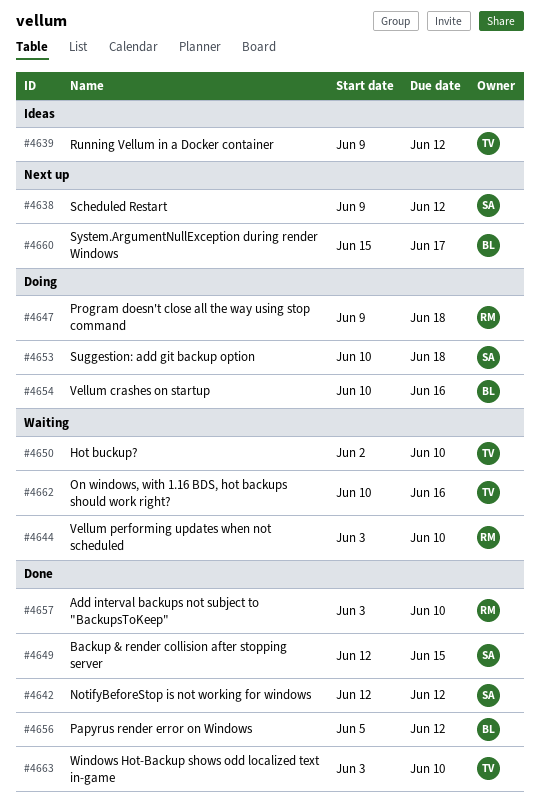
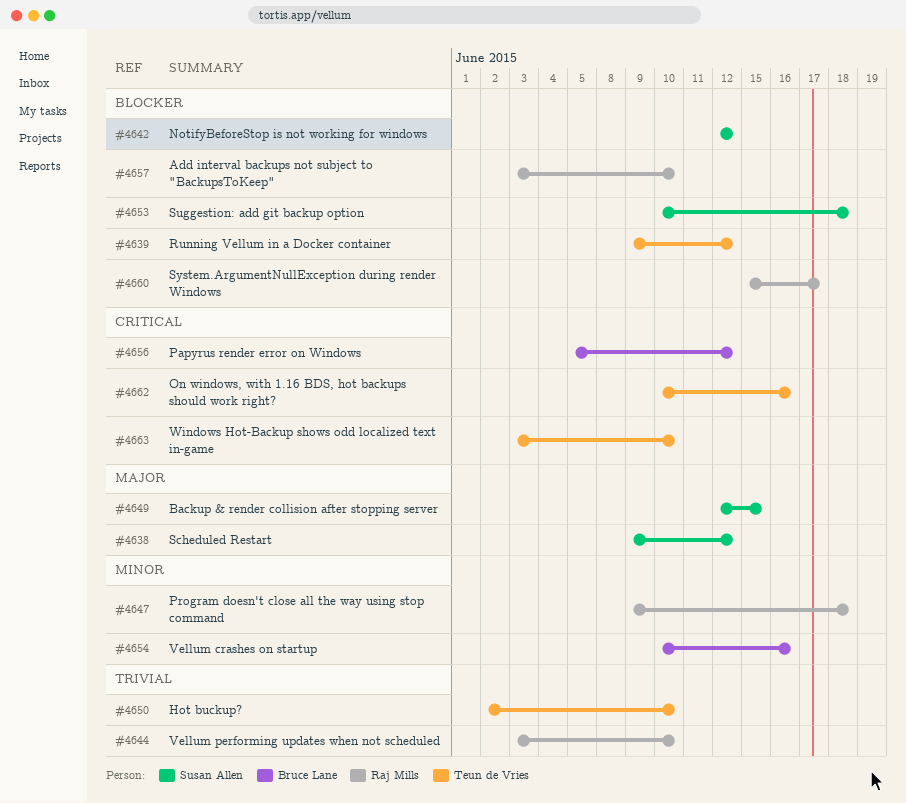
#4660, owner: Bruce Lane -> Raj Mills

